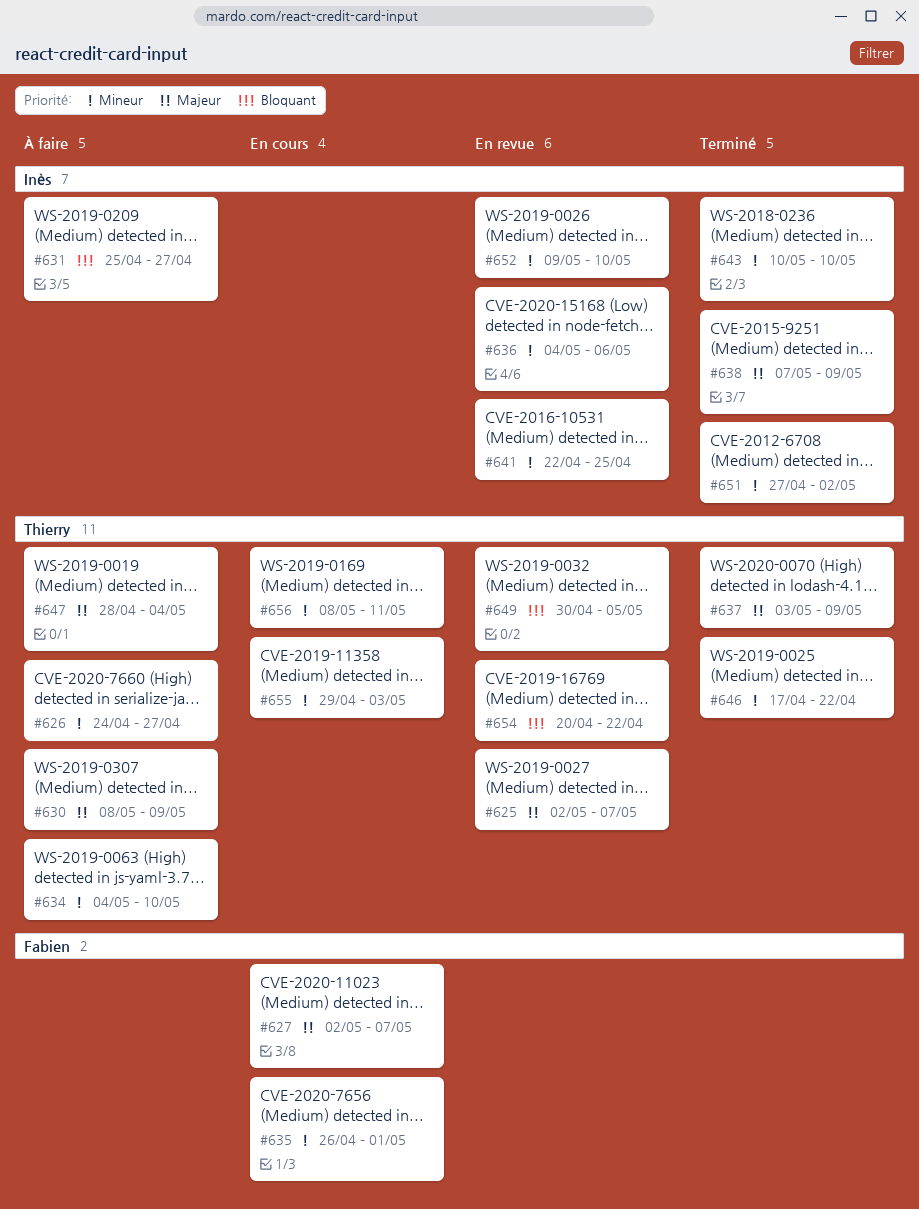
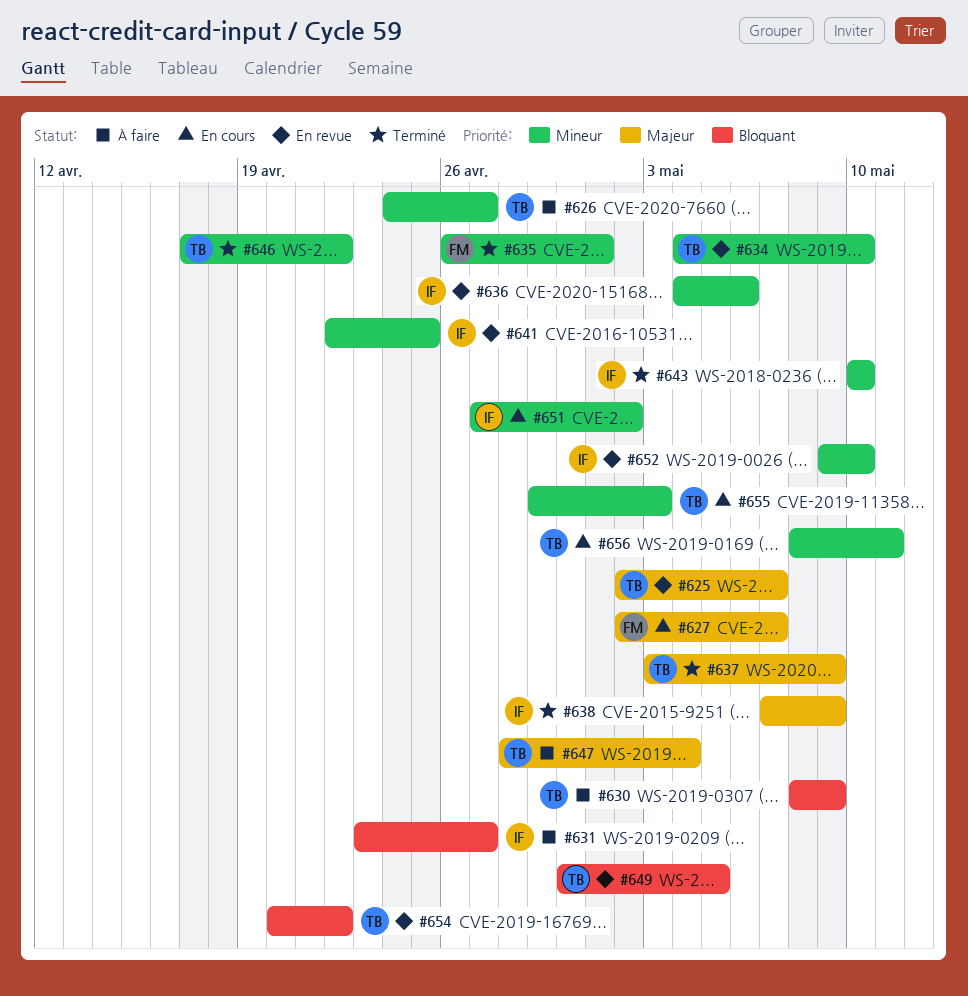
#630, priority: Majeur -> Bloquant
#631, start: Apr 25 -> Apr 23
#634, status: À faire -> En revue
#635, status: En cours -> Terminé
#651, status: Terminé -> En cours

